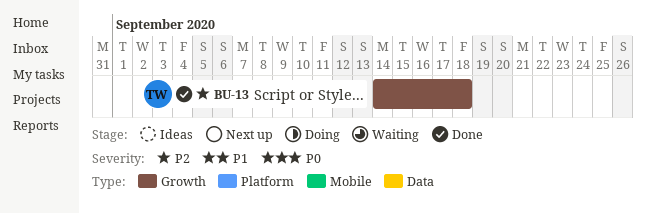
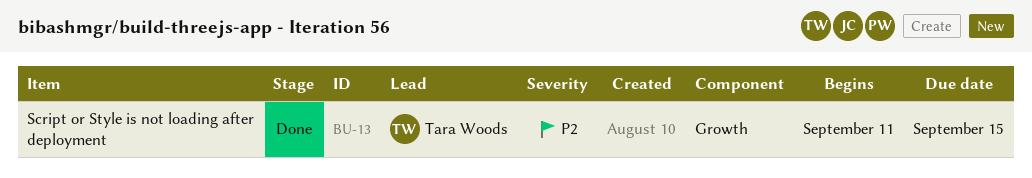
BU-13, start: Sep 14 -> Sep 11
BU-13, due: Sep 18 -> Sep 15

